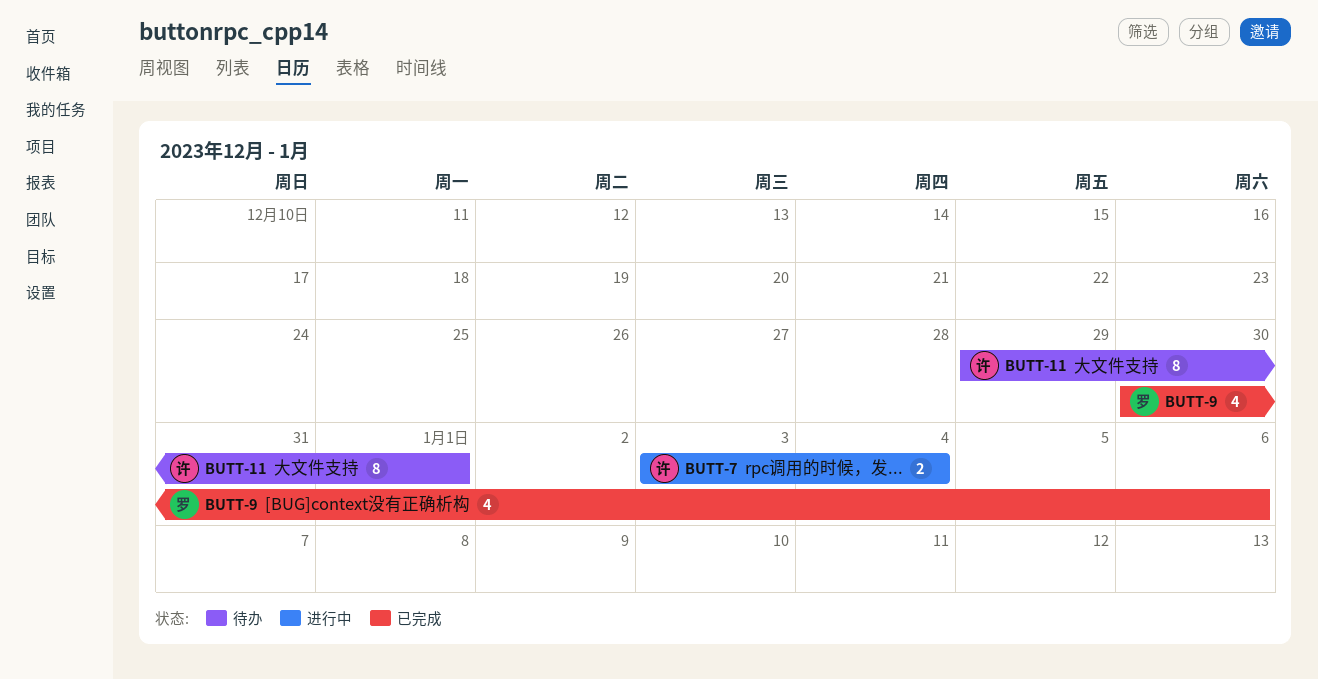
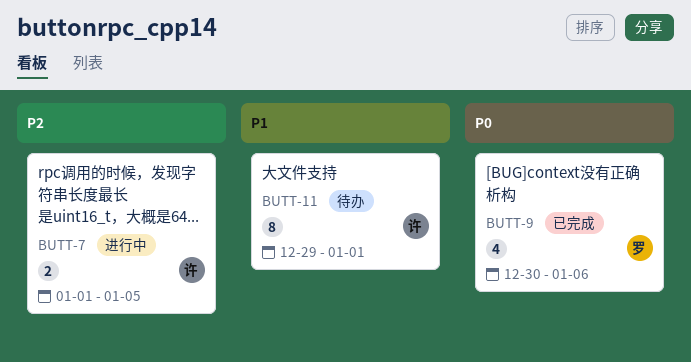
BUTT-7, start: Jan 3 -> Jan 1
BUTT-7, due: Jan 4 -> Jan 5

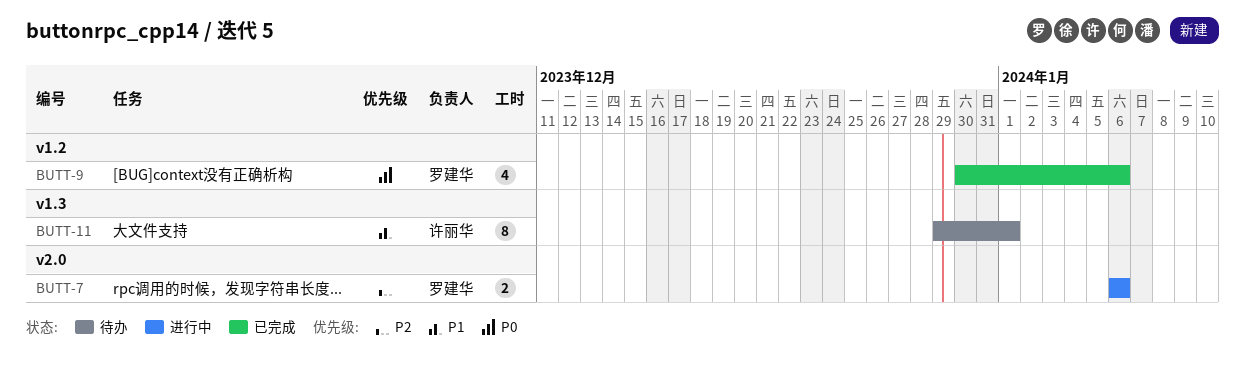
BUTT-7, owner: 许丽华 -> 罗建华
BUTT-7, start: Jan 1 -> Jan 6
BUTT-7, due: Jan 5 -> Jan 6

